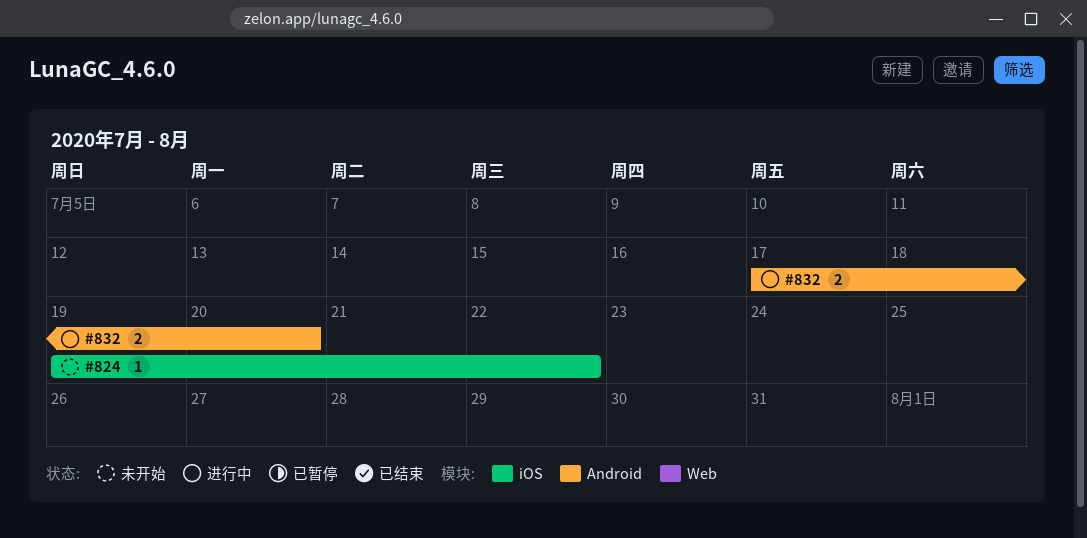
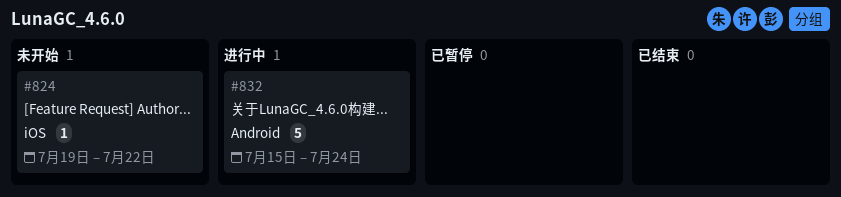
#832, estimate: 2 -> 5
#832, start: Jul 17 -> Jul 15
#832, due: Jul 20 -> Jul 24

